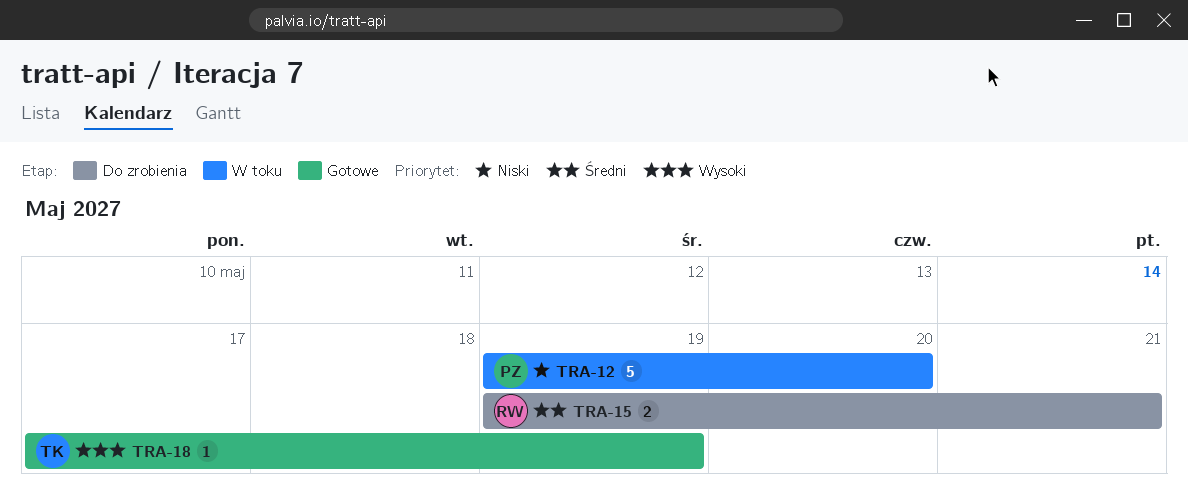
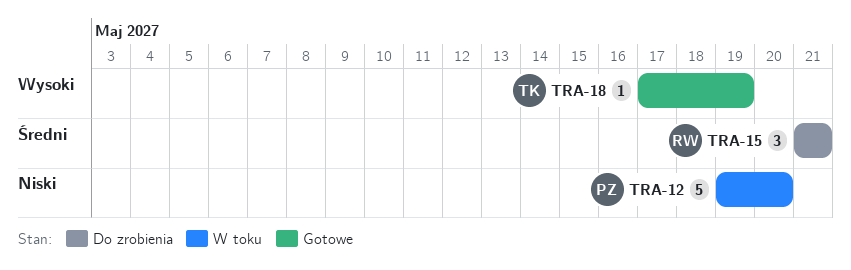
TRA-15, estimate: 2 -> 3
TRA-15, start: May 19 -> May 21

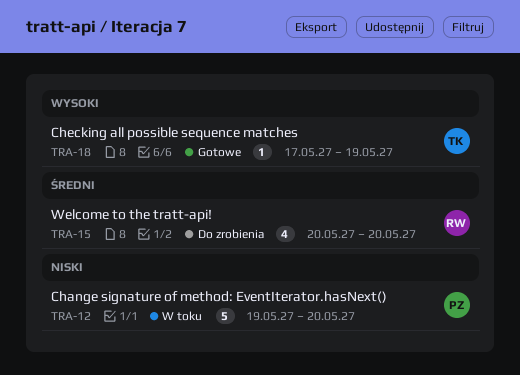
TRA-15, estimate: 3 -> 4
TRA-15, start: May 21 -> May 20
TRA-15, due: May 21 -> May 20

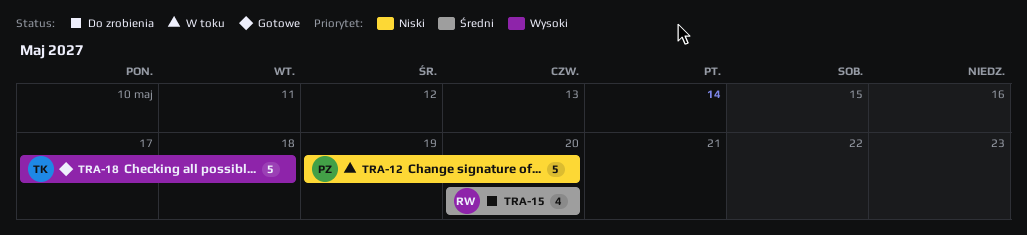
TRA-18, estimate: 1 -> 5
TRA-18, due: May 19 -> May 18

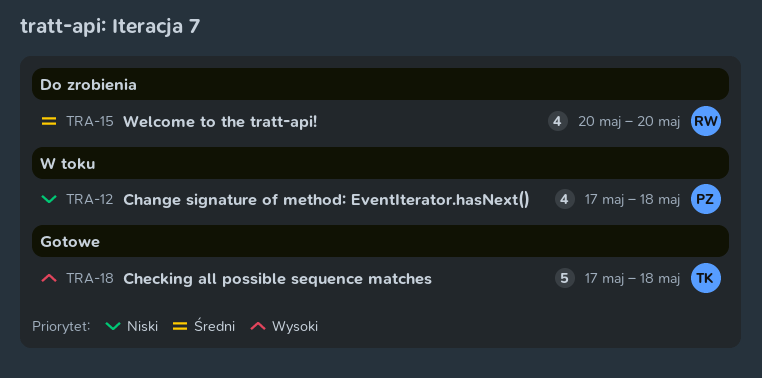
TRA-12, estimate: 5 -> 4
TRA-12, start: May 19 -> May 17
TRA-12, due: May 20 -> May 18

